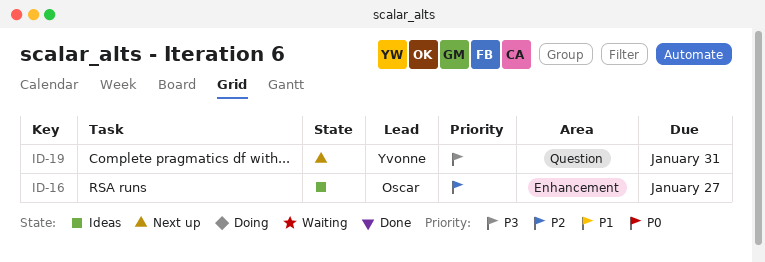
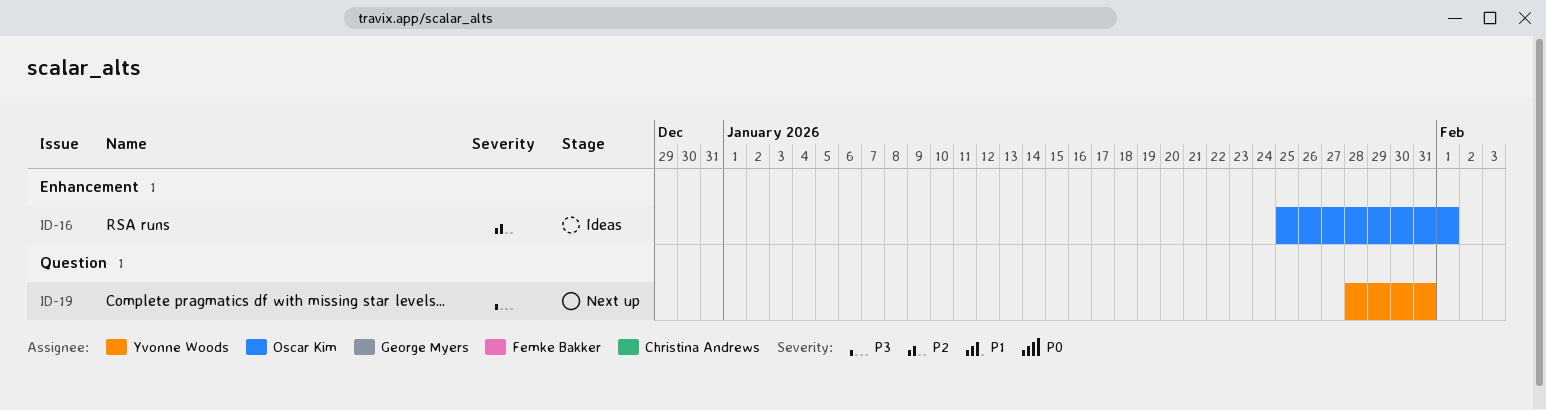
ID-16, due: Jan 27 -> Feb 1

